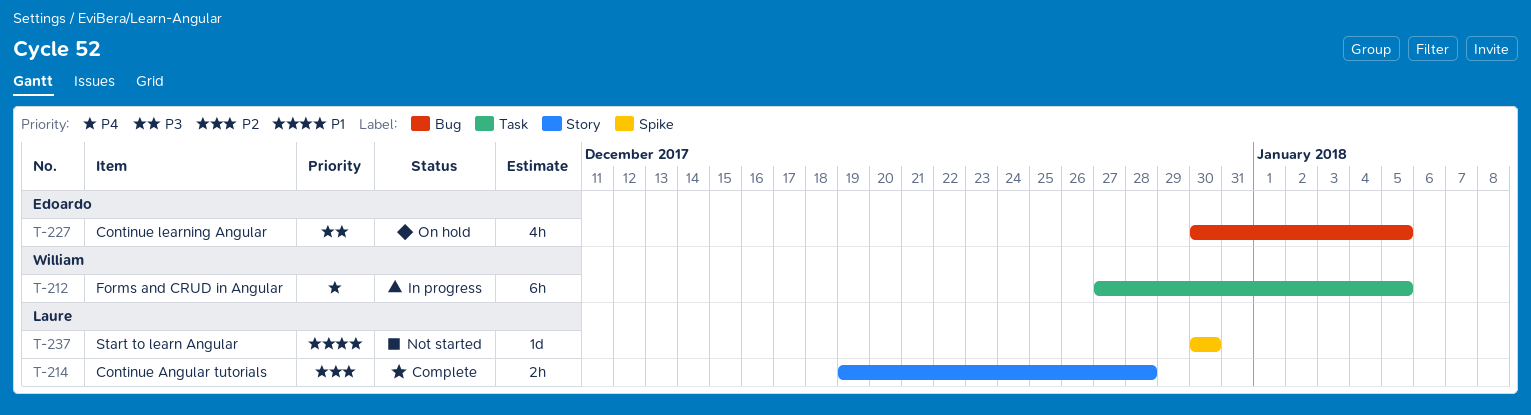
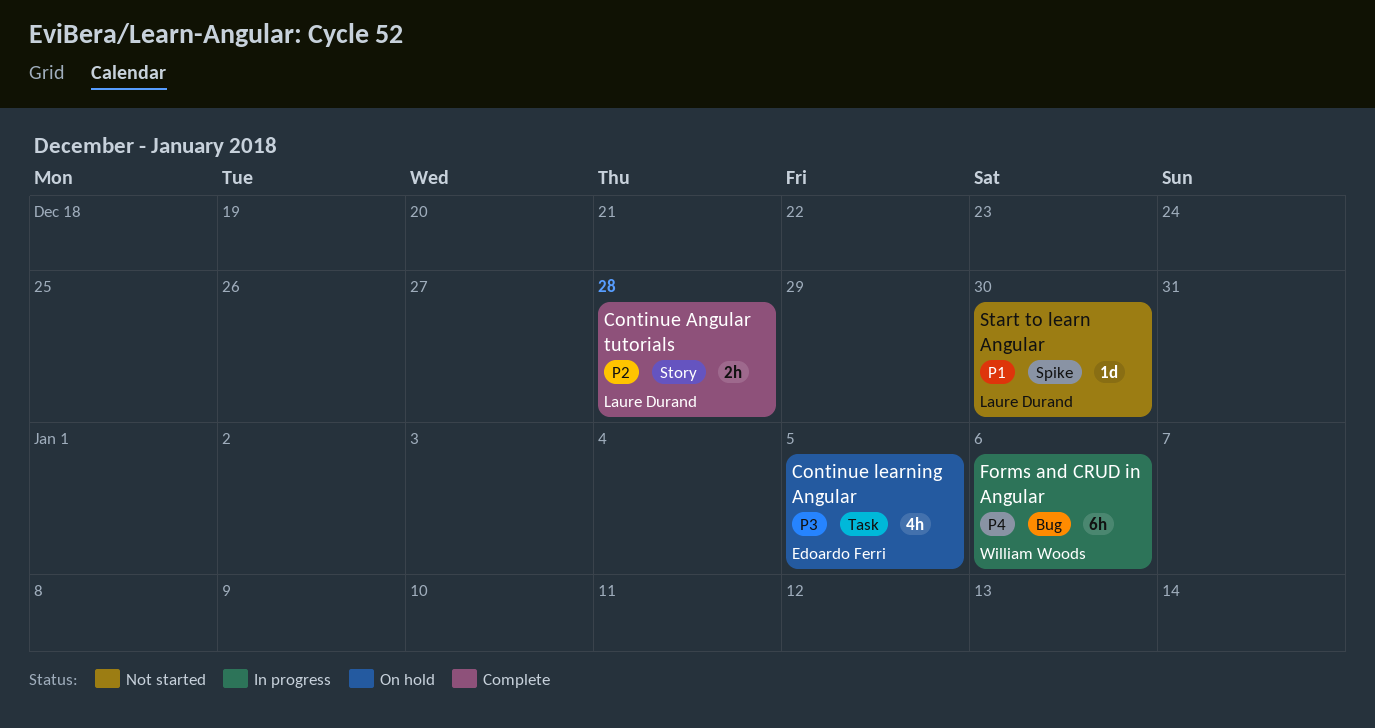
Continue learning Angular, label: Bug -> Task
Forms and CRUD in Angular, label: Task -> Bug
Forms and CRUD in Angular, due: Jan 5 -> Jan 6

